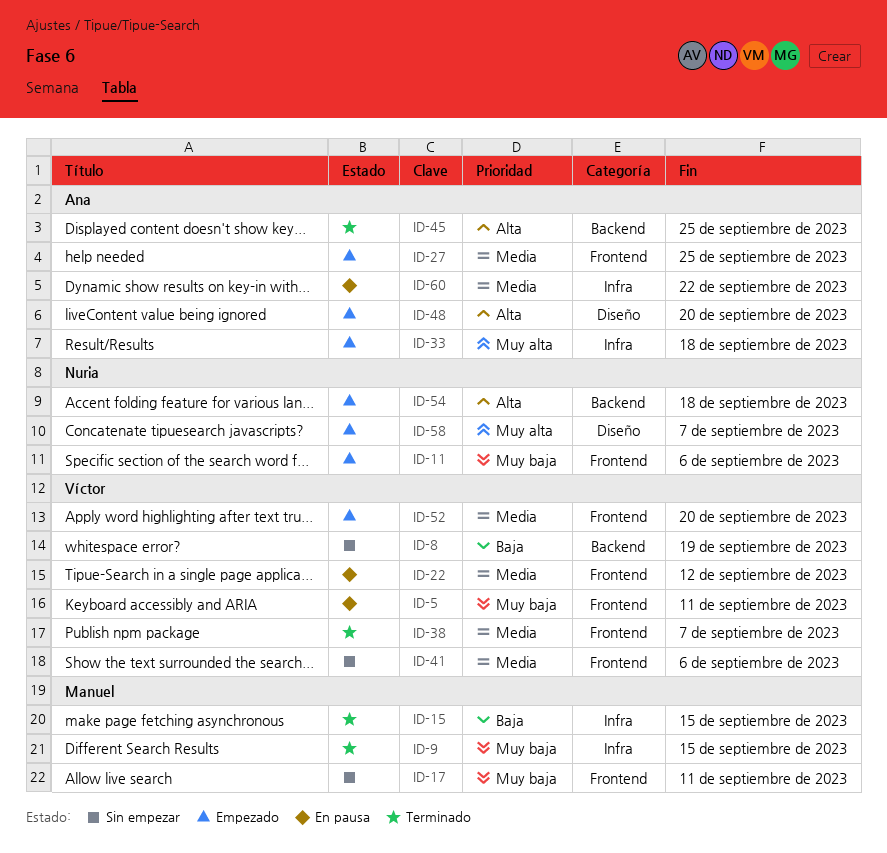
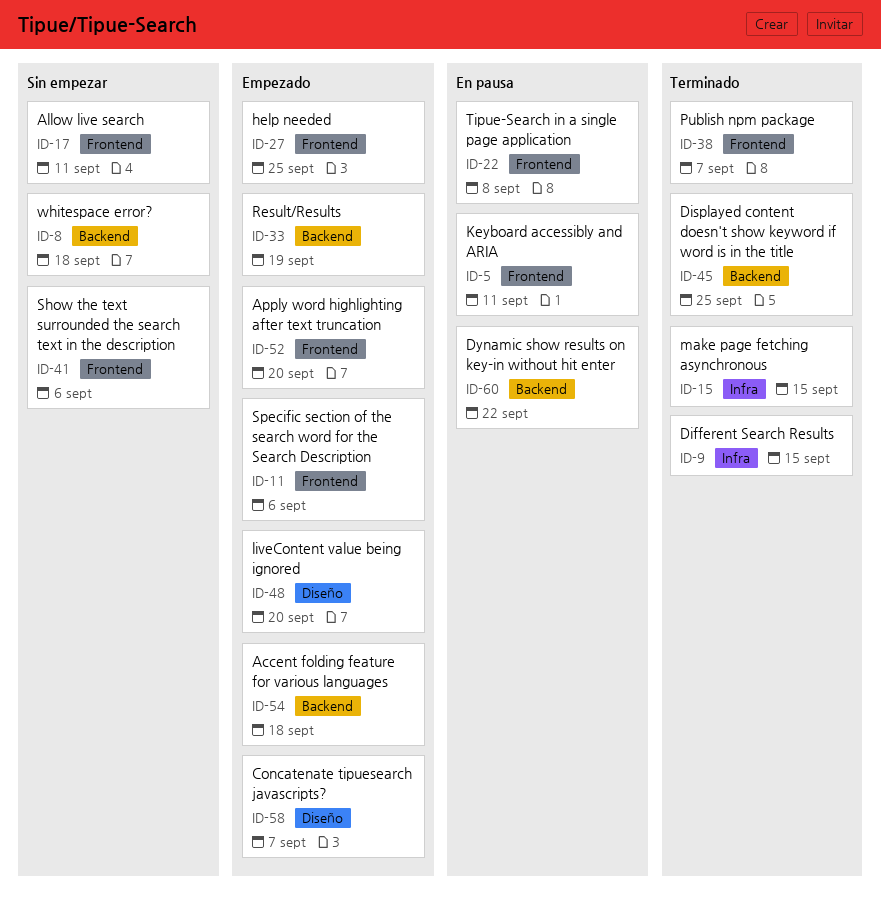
ID-8, due: Sep 19 -> Sep 18
ID-22, due: Sep 12 -> Sep 8
ID-33, label: Infra -> Backend
ID-33, due: Sep 18 -> Sep 19
ID-60, label: Infra -> Backend

